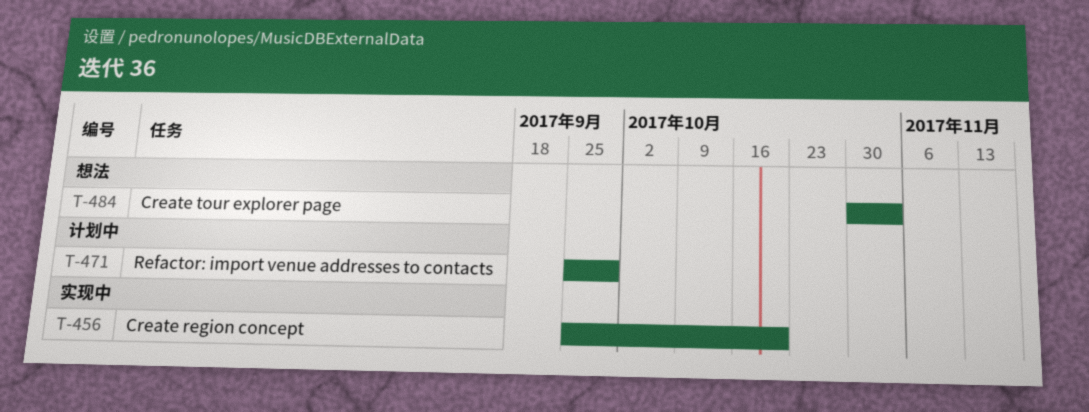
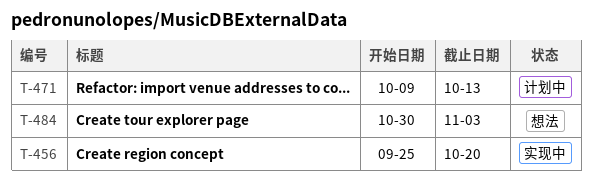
T-471, start: Sep 25 -> Oct 9
T-471, due: Sep 29 -> Oct 13

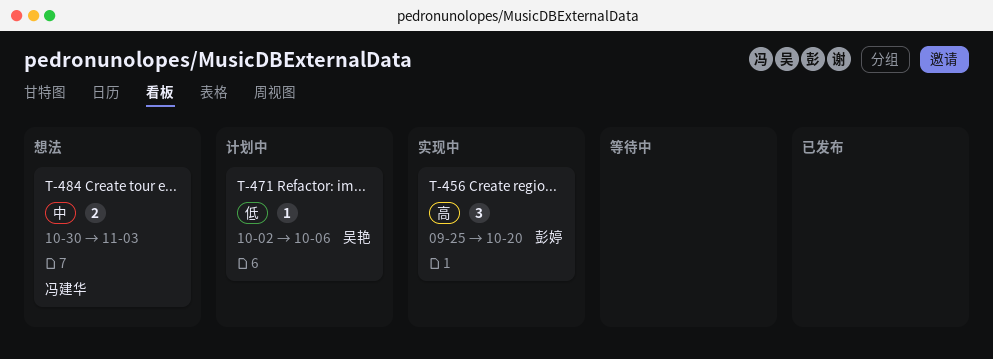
T-471, start: Oct 9 -> Oct 2
T-471, due: Oct 13 -> Oct 6

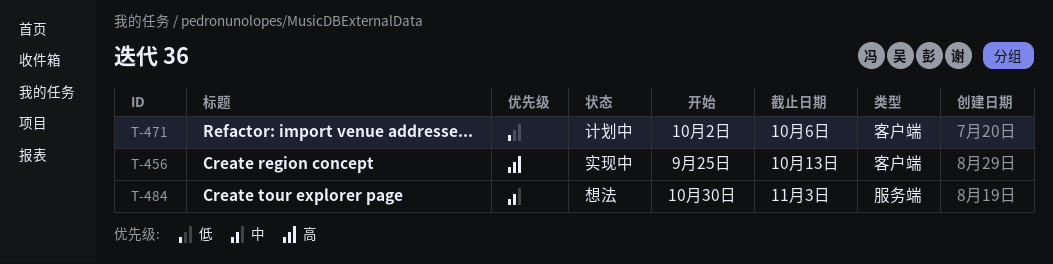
T-456, due: Oct 20 -> Oct 13

